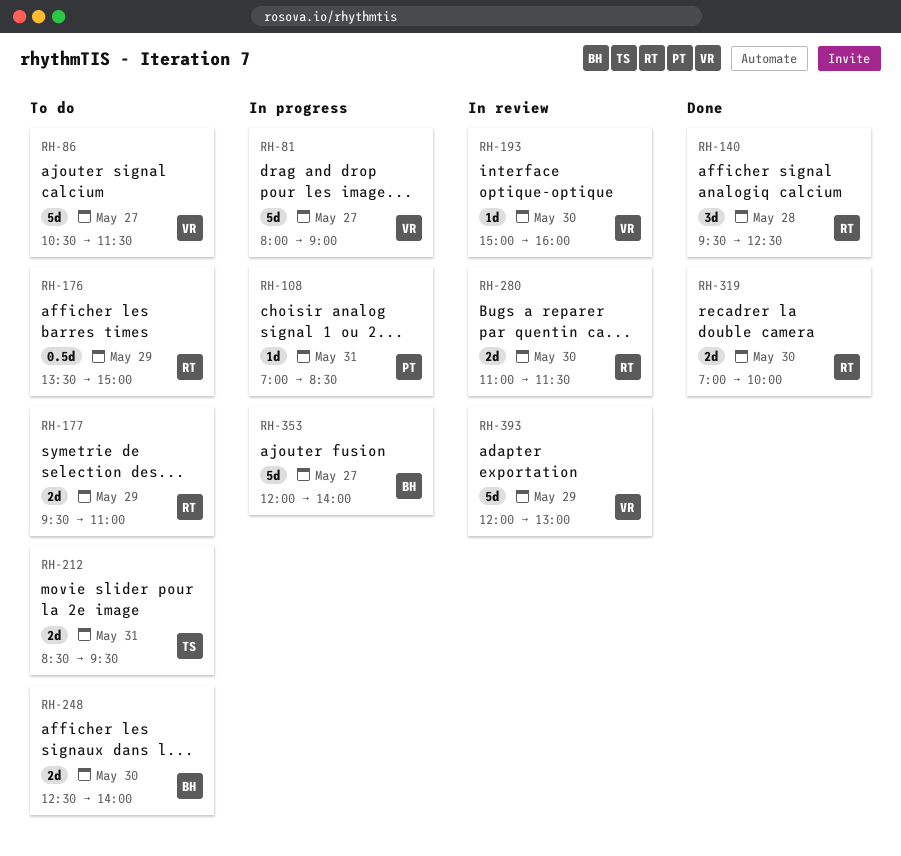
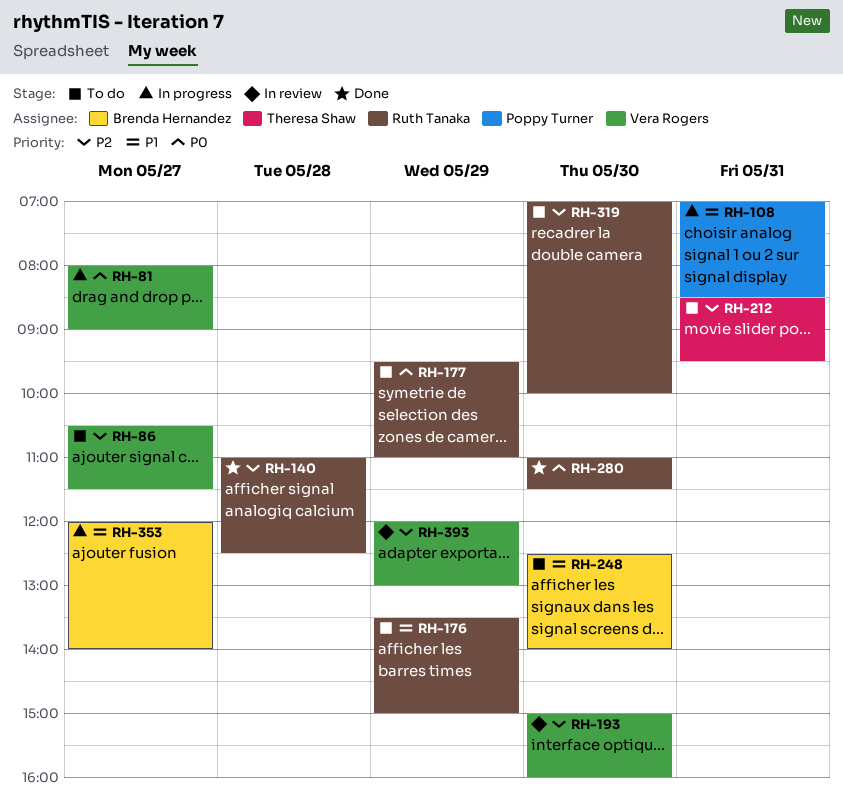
RH-140, begins: 09:30 -> 11:00
RH-280, status: In review -> Done
RH-319, status: Done -> To do

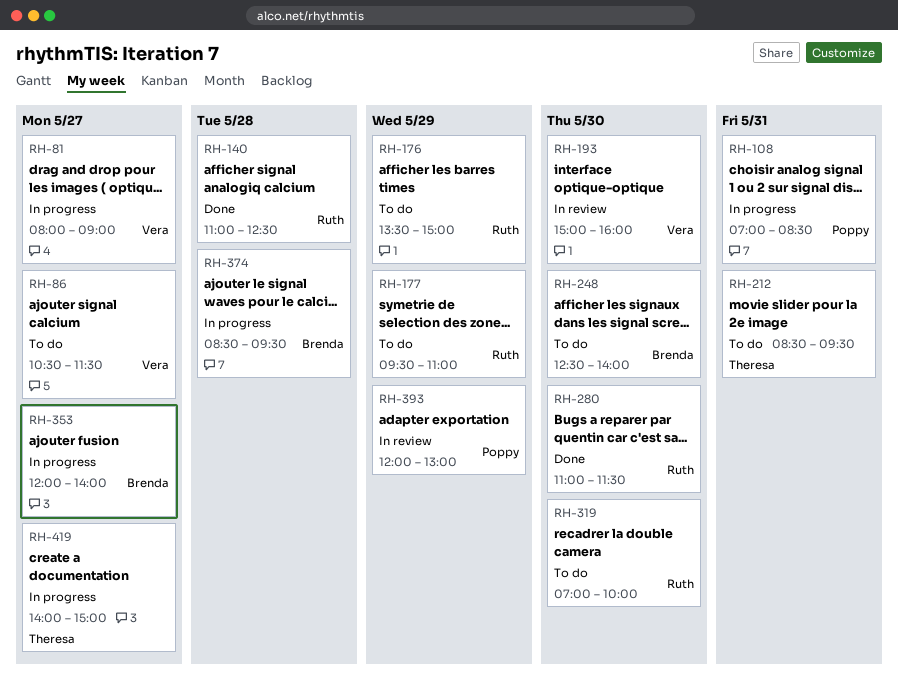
RH-374: none -> present
RH-393, owner: Vera Rogers -> Poppy Turner
RH-419: none -> present

